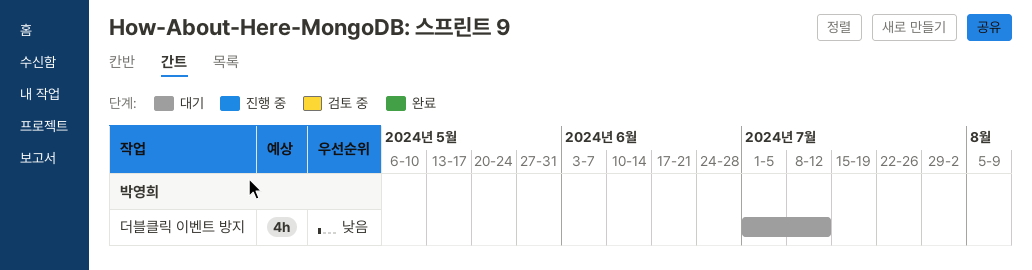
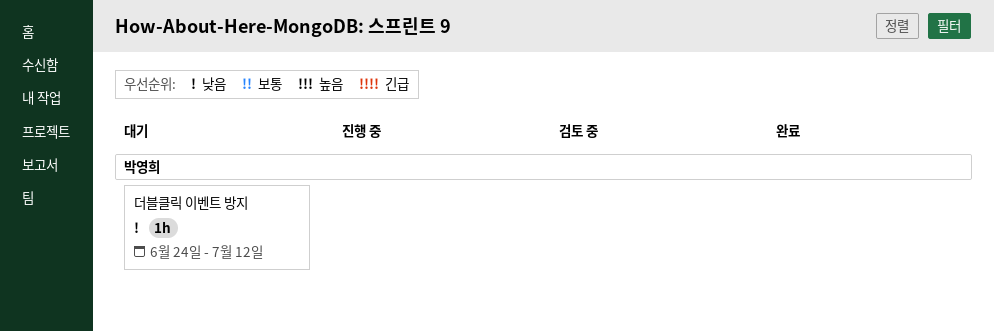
더블클릭 이벤트 방지, estimate: 4h -> 1h
더블클릭 이벤트 방지, start: Jul 1 -> Jun 24

